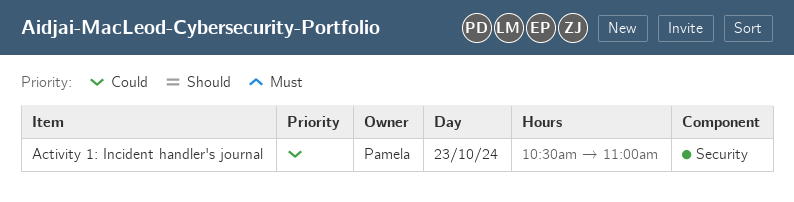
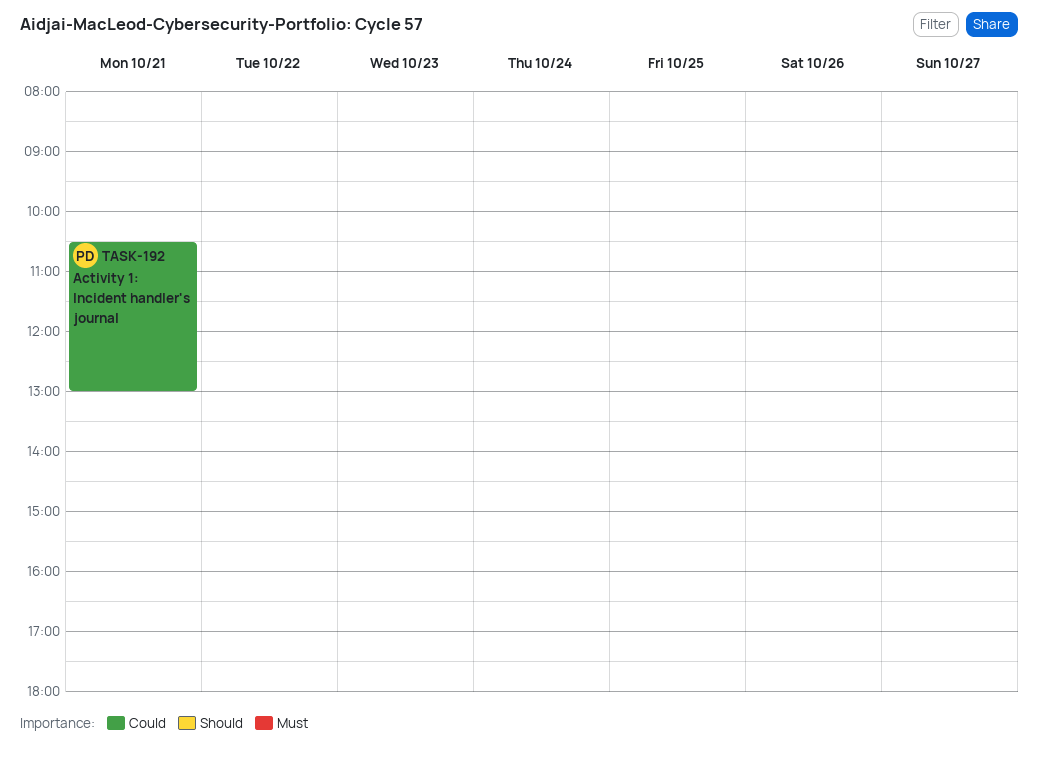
Activity 1: Incident handler's journal, day: Oct 23 -> Oct 21
Activity 1: Incident handler's journal, ends: 11:00 -> 13:00

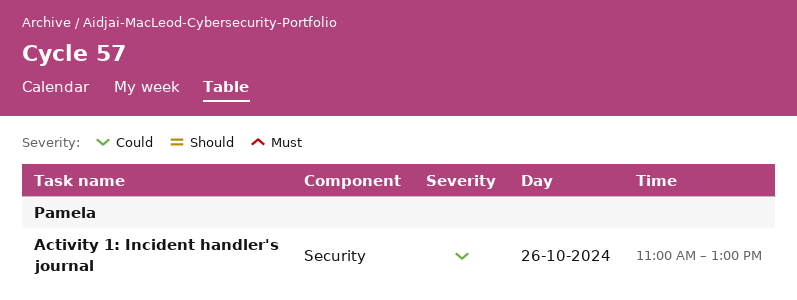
Activity 1: Incident handler's journal, day: Oct 21 -> Oct 26
Activity 1: Incident handler's journal, begins: 10:30 -> 11:00

